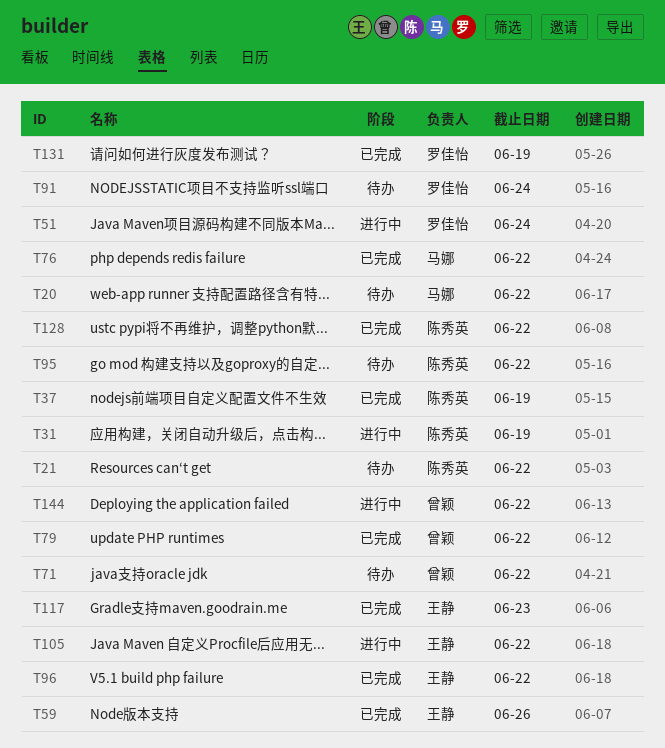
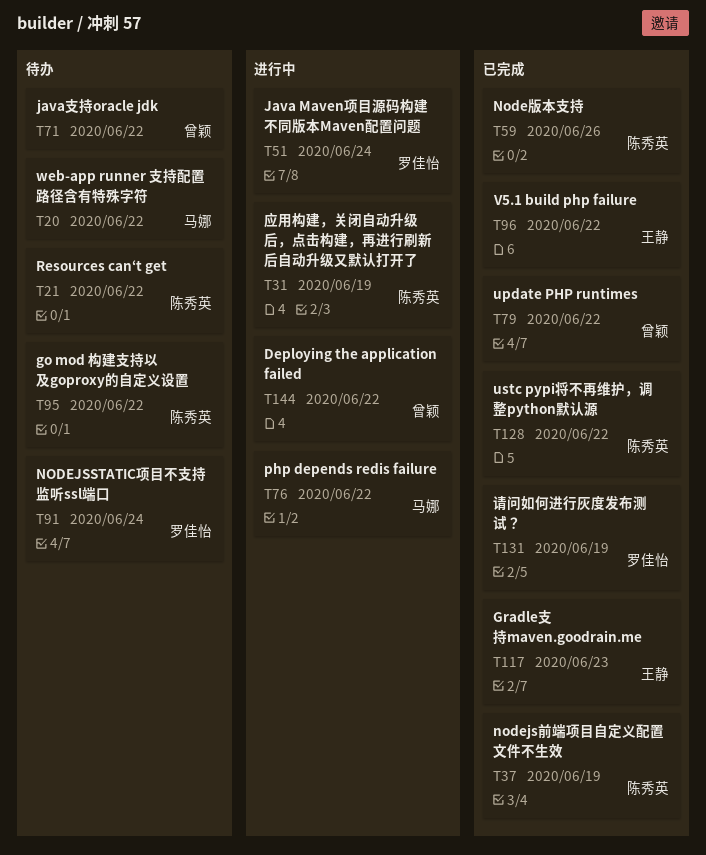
T59, owner: 王静 -> 陈秀英
T76, status: 已完成 -> 进行中
T105: present -> none

